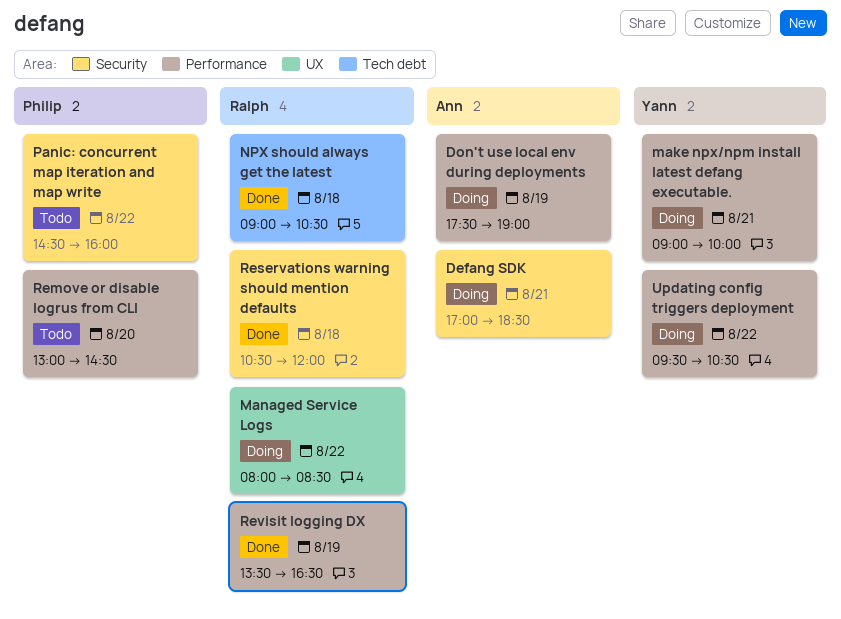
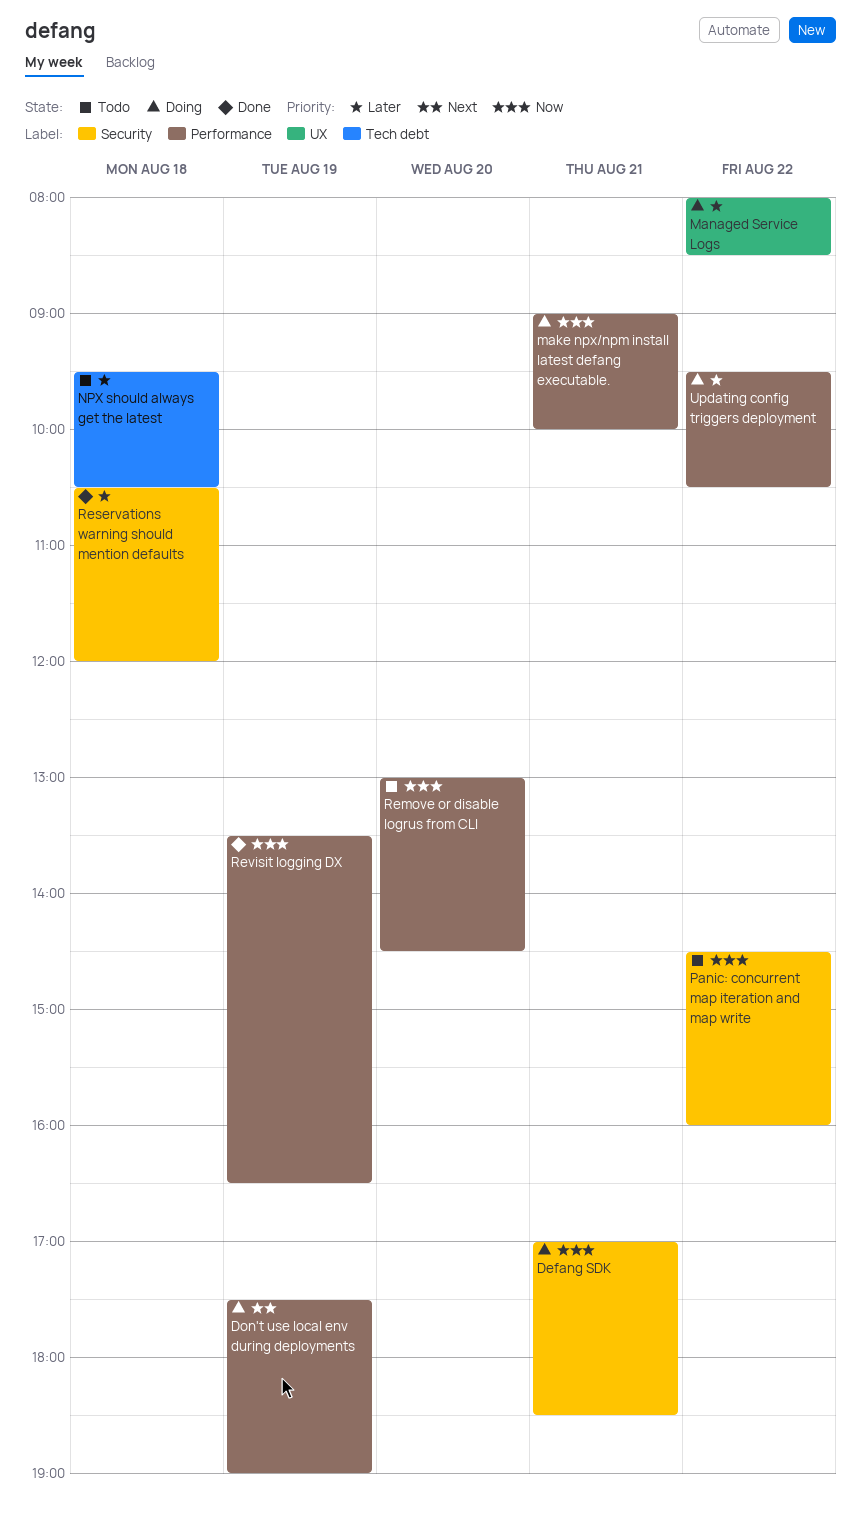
NPX should always get the latest, status: Done -> Todo
NPX should always get the latest, begins: 09:00 -> 09:30

